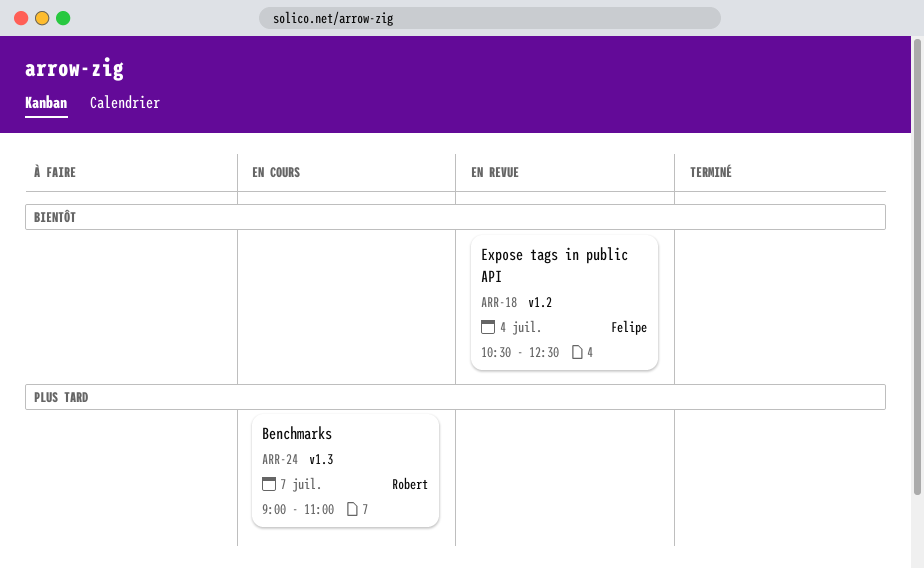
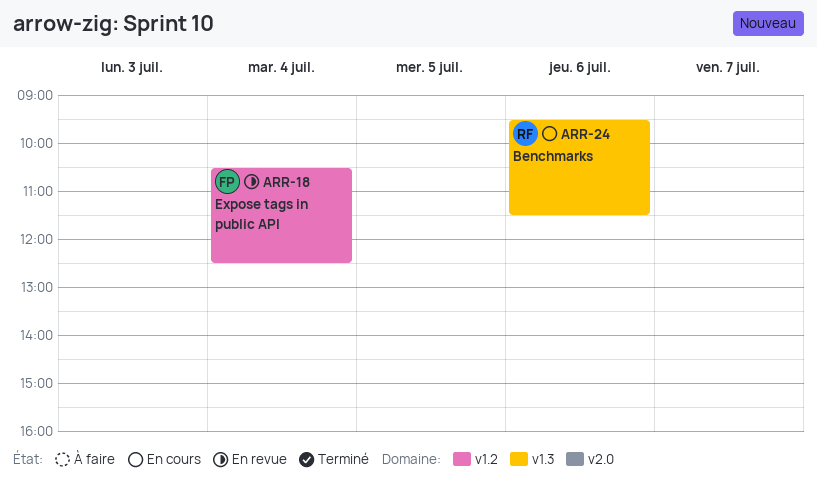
ARR-24, day: Jul 7 -> Jul 6
ARR-24, begins: 09:00 -> 09:30
ARR-24, ends: 11:00 -> 11:30

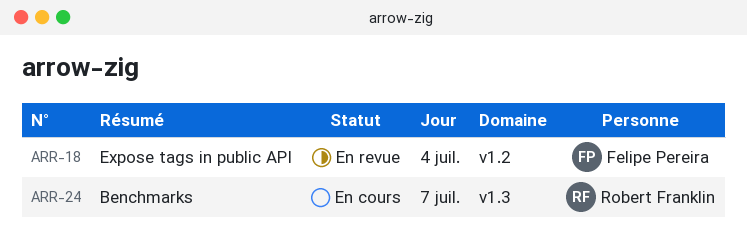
ARR-24, day: Jul 6 -> Jul 7

